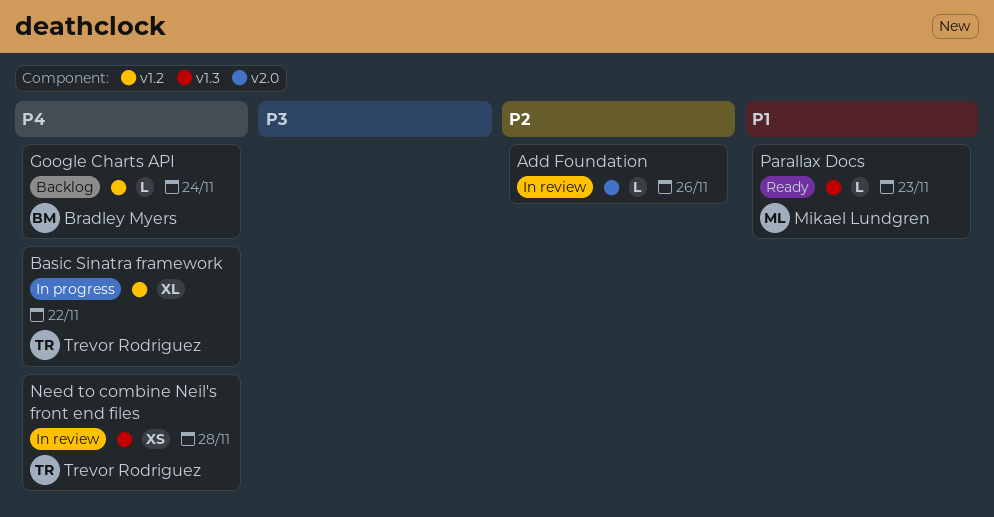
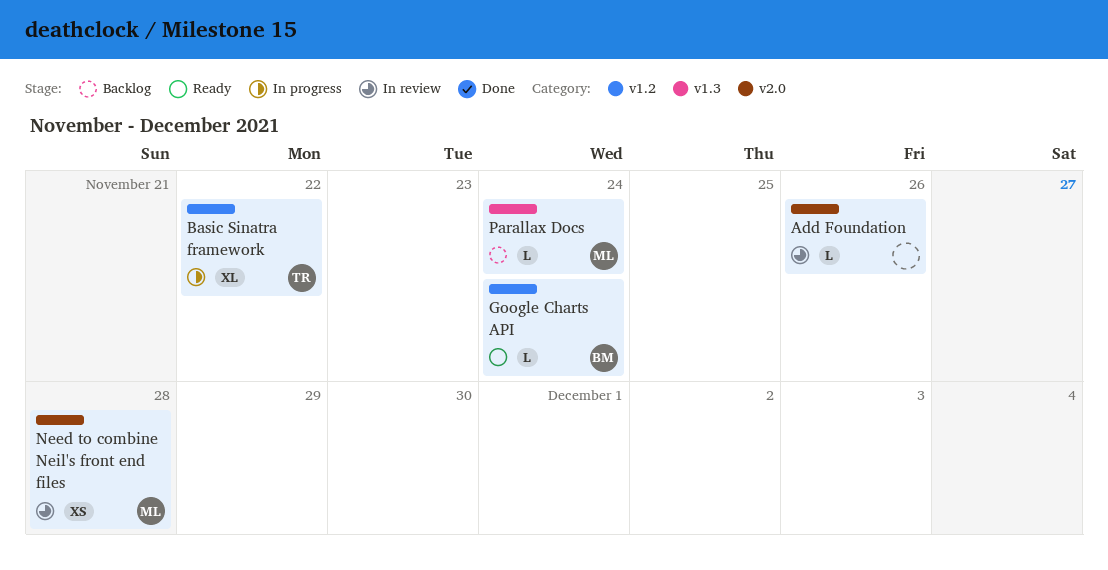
Google Charts API, status: Backlog -> Ready
Need to combine Neil's front end files, owner: Trevor Rodriguez -> Mikael Lundgren
Need to combine Neil's front end files, label: v1.3 -> v2.0
Parallax Docs, status: Ready -> Backlog
Parallax Docs, due: Nov 23 -> Nov 24

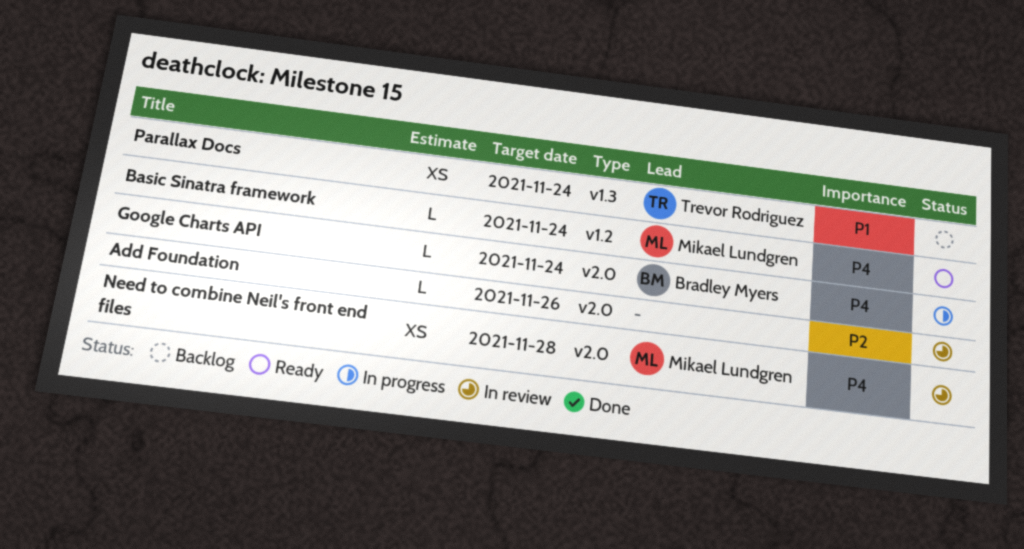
Basic Sinatra framework, status: In progress -> Ready
Basic Sinatra framework, owner: Trevor Rodriguez -> Mikael Lundgren
Basic Sinatra framework, estimate: XL -> L
Basic Sinatra framework, due: Nov 22 -> Nov 24
Google Charts API, status: Ready -> In progress
Google Charts API, label: v1.2 -> v2.0
Parallax Docs, owner: Mikael Lundgren -> Trevor Rodriguez
Parallax Docs, estimate: L -> XS

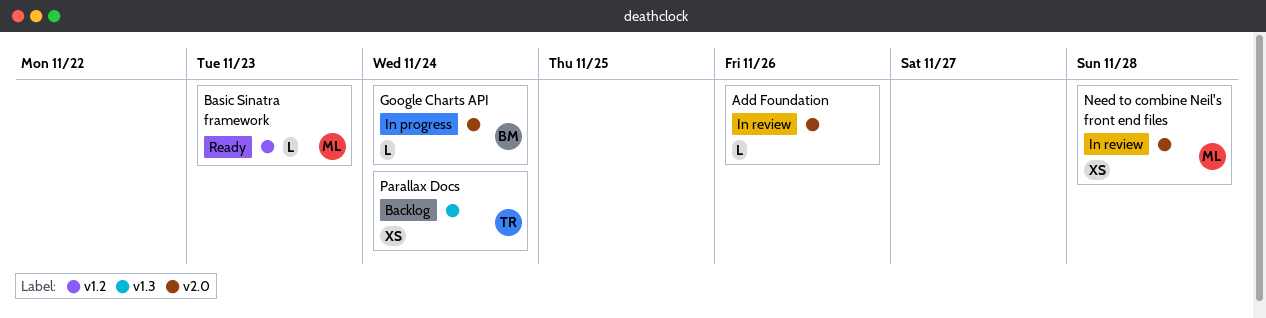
Basic Sinatra framework, due: Nov 24 -> Nov 23

